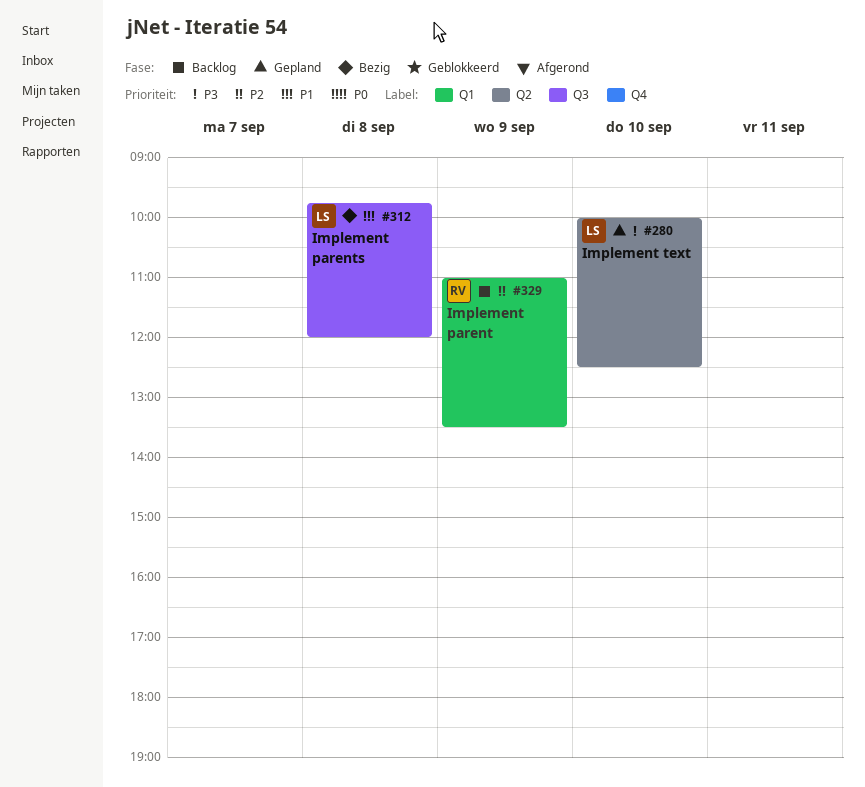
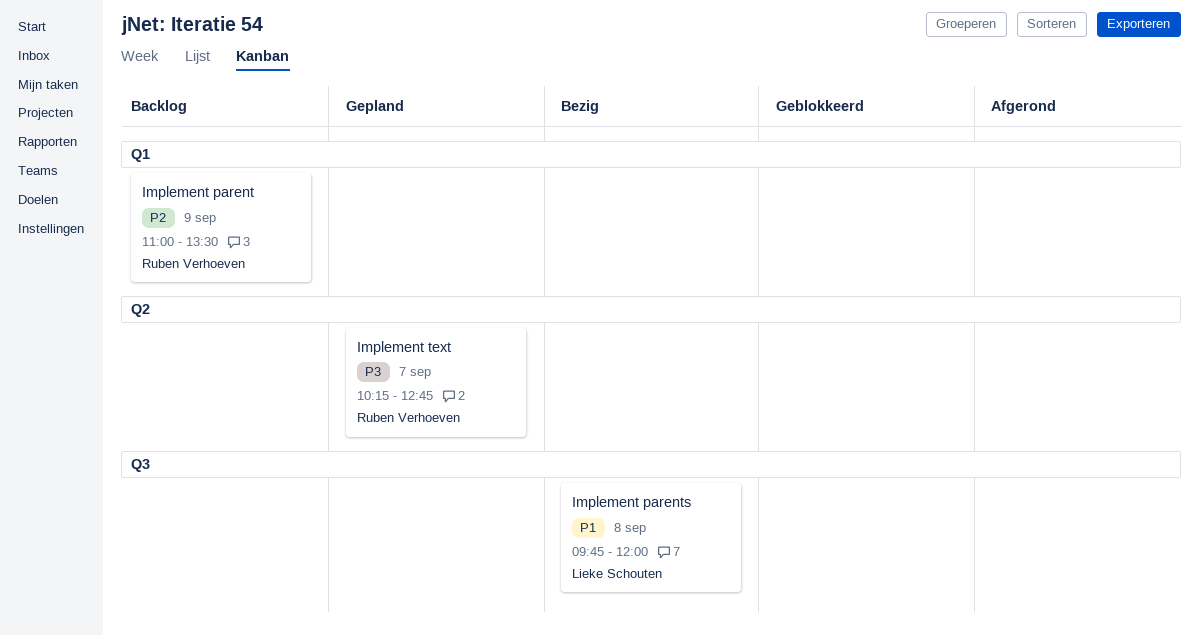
Implement text, owner: Lieke Schouten -> Ruben Verhoeven
Implement text, day: Sep 10 -> Sep 7
Implement text, begins: 10:00 -> 10:15
Implement text, ends: 12:30 -> 12:45

